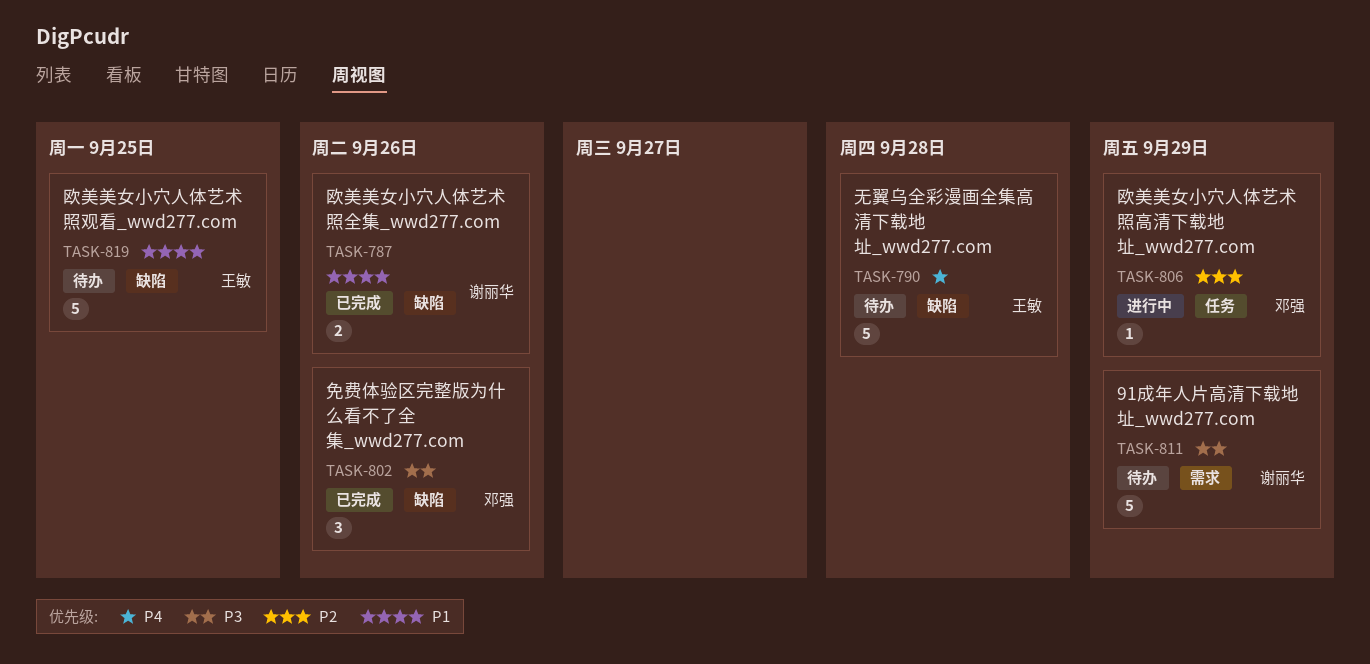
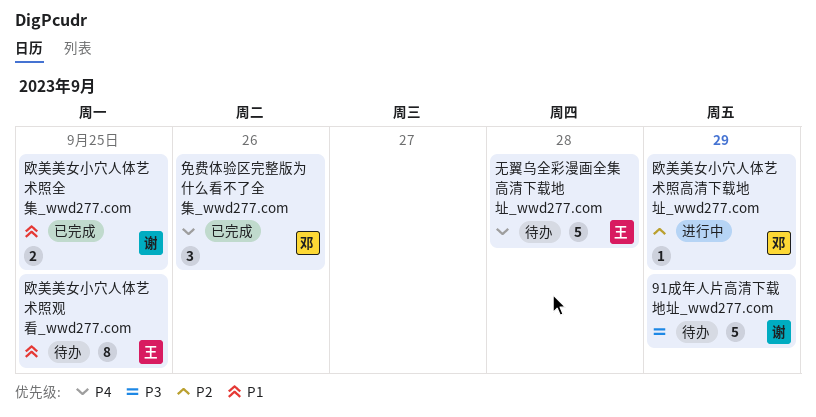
免费体验区完整版为什么看不了全集_wwd277.com, priority: P3 -> P4
欧美美女小穴人体艺术照全集_wwd277.com, due: Sep 26 -> Sep 25
欧美美女小穴人体艺术照观看_wwd277.com, estimate: 5 -> 8

